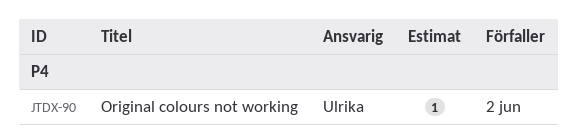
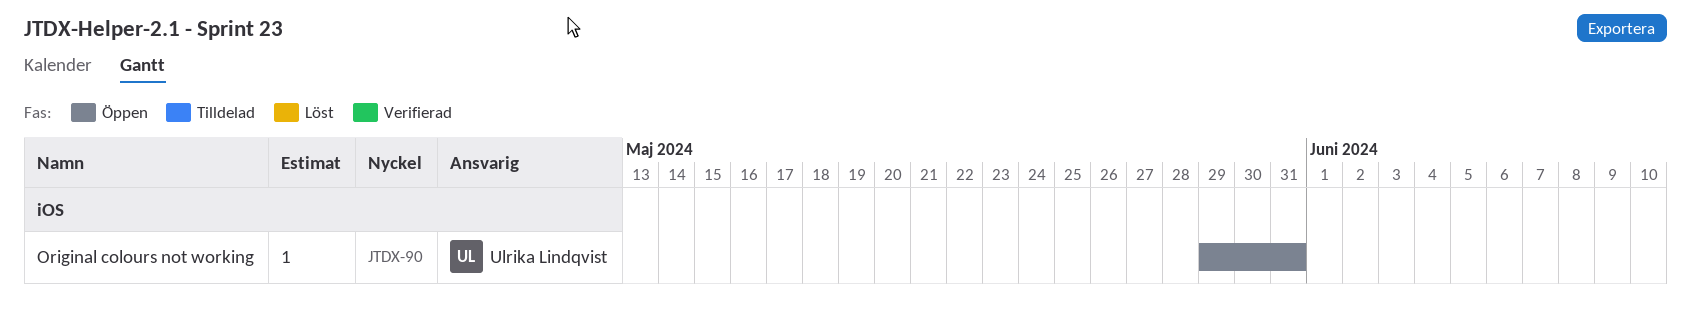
JTDX-90, due: Jun 2 -> May 31

